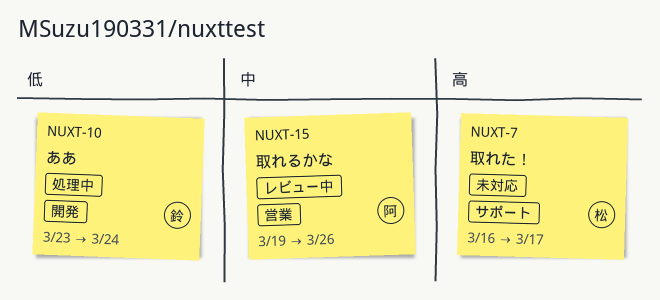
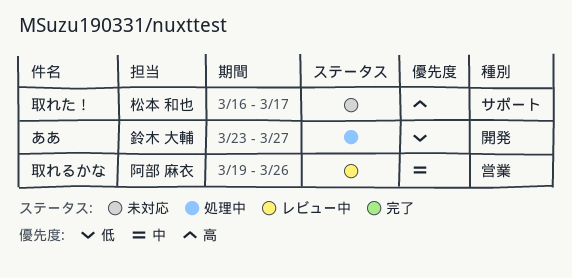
ああ, due: Mar 24 -> Mar 27

